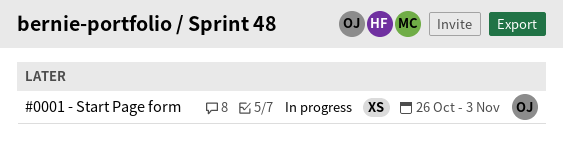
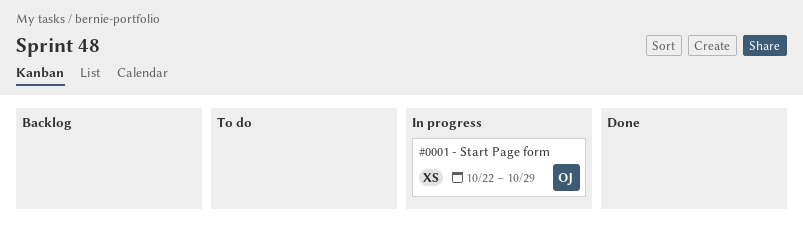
#0001 - Start Page form, start: Oct 26 -> Oct 22
#0001 - Start Page form, due: Nov 3 -> Oct 29

